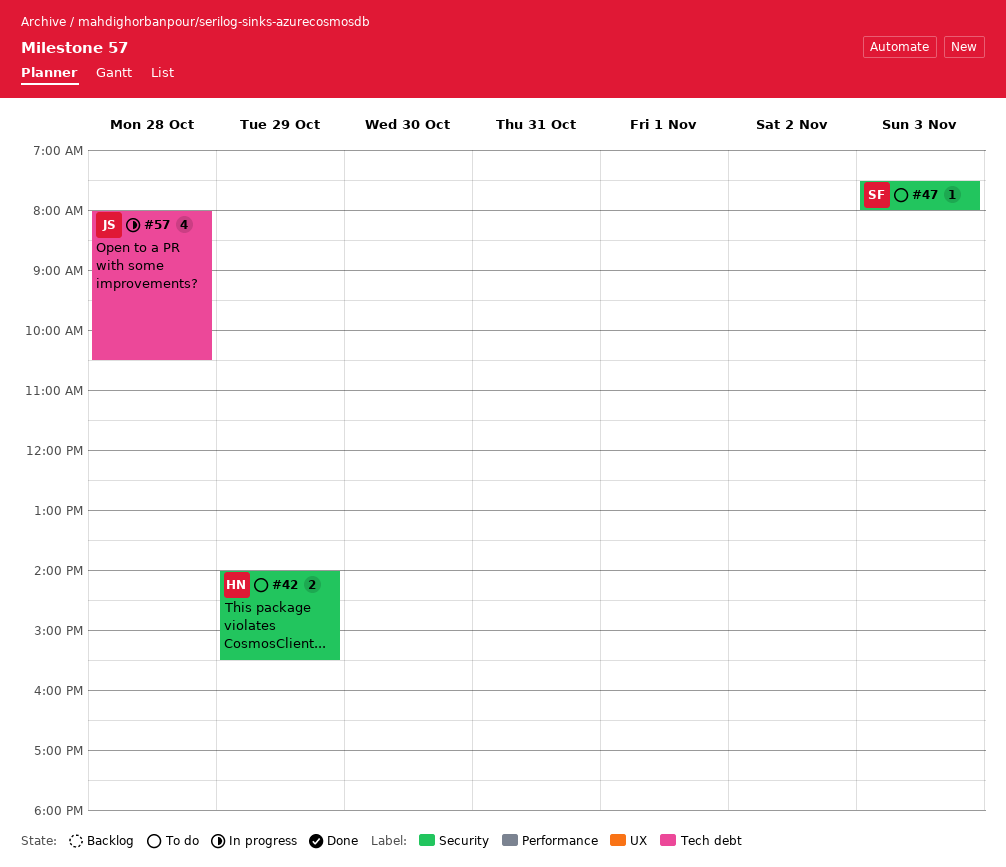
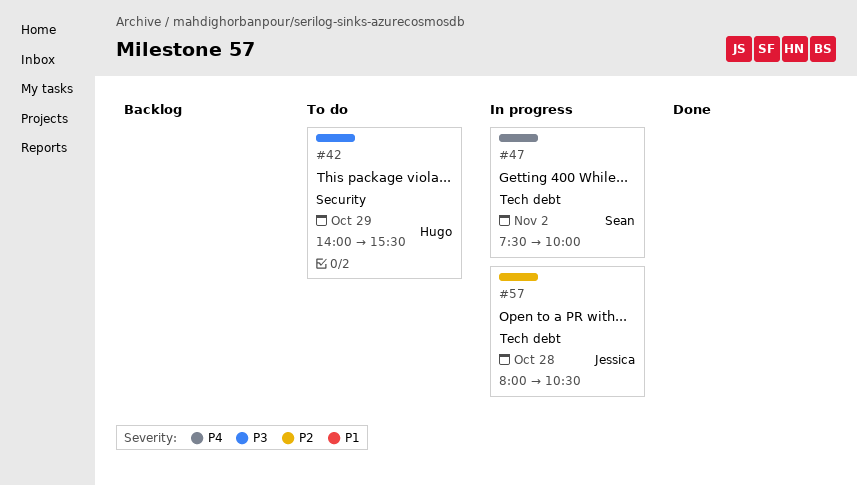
#47, status: To do -> In progress
#47, label: Security -> Tech debt
#47, day: Nov 3 -> Nov 2
#47, ends: 08:00 -> 10:00

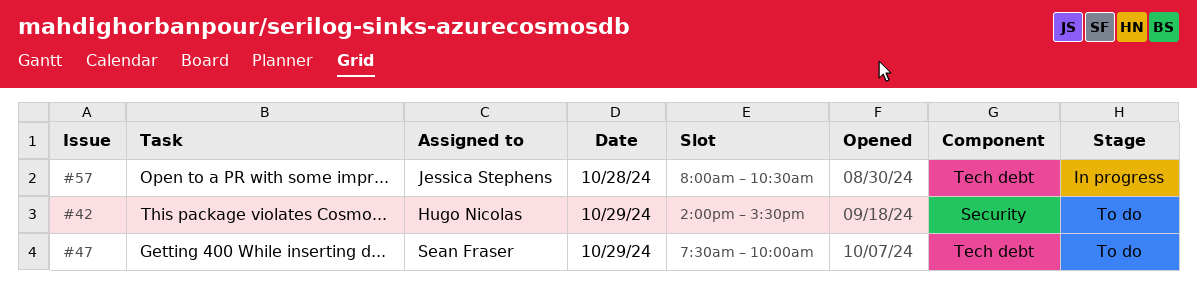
#47, status: In progress -> To do
#47, day: Nov 2 -> Oct 29

